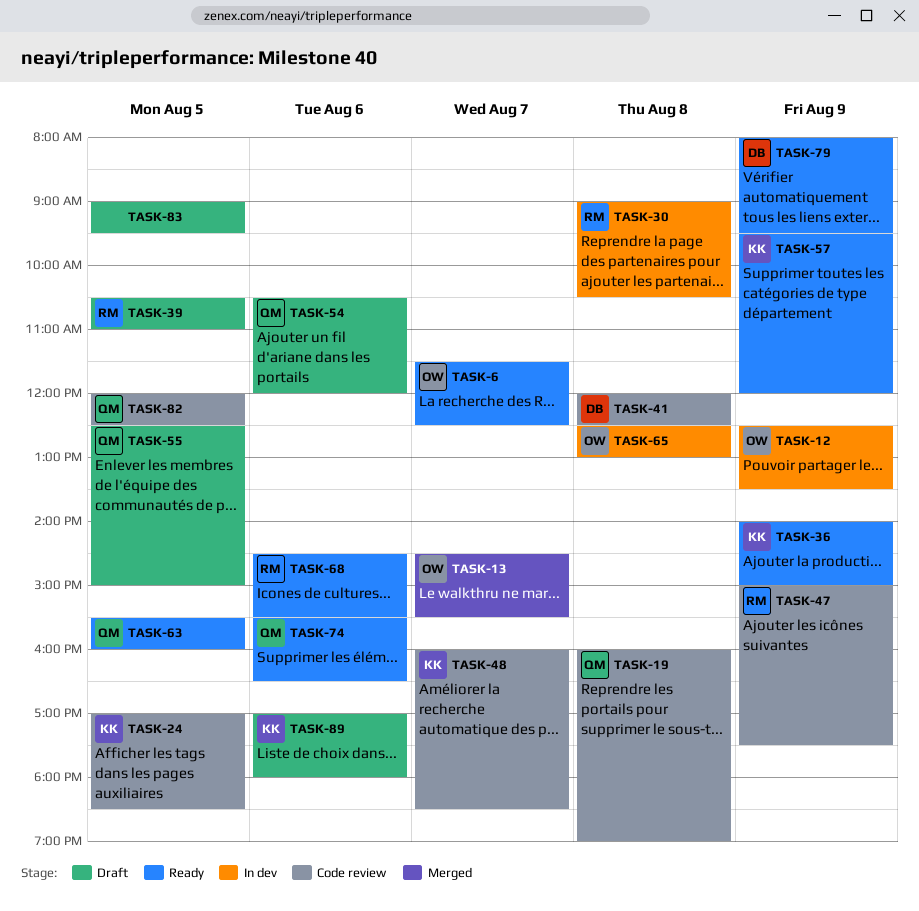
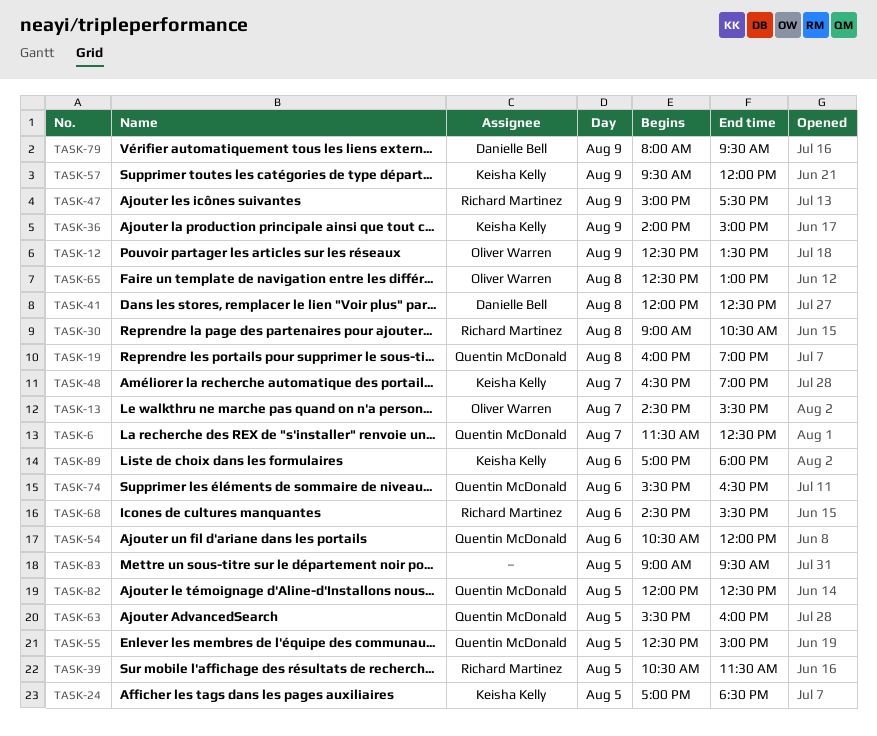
TASK-6, owner: Oliver Warren -> Quentin McDonald
TASK-39, ends: 11:00 -> 11:30
TASK-48, begins: 16:00 -> 16:30
TASK-48, ends: 18:30 -> 19:00

